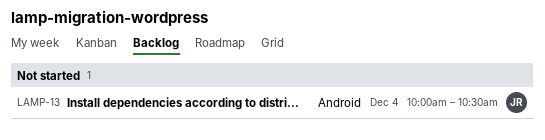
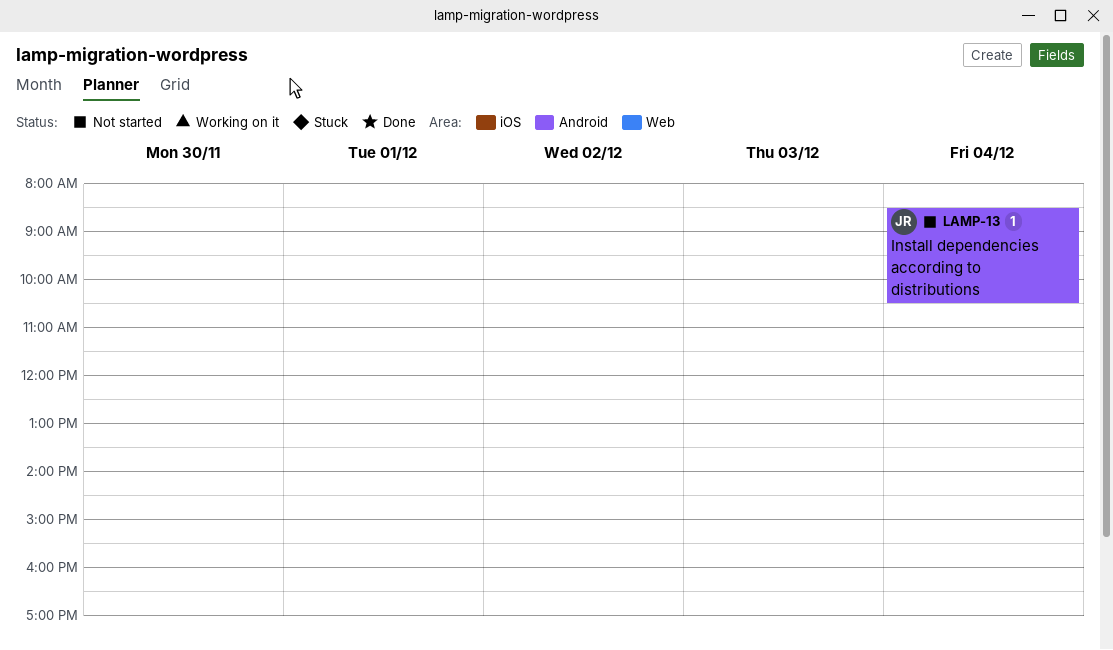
LAMP-13, begins: 10:00 -> 08:30

